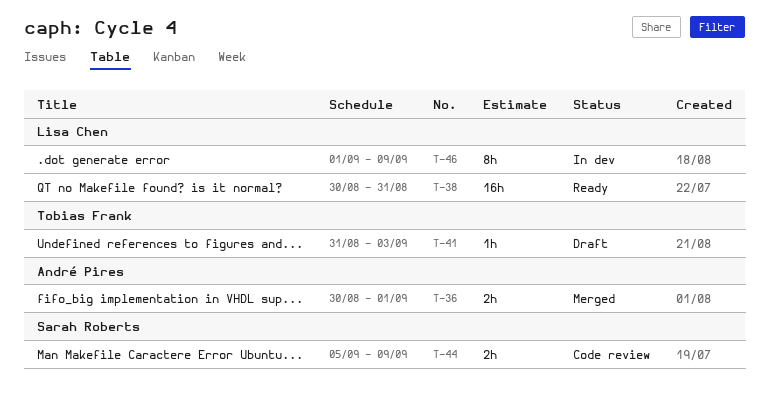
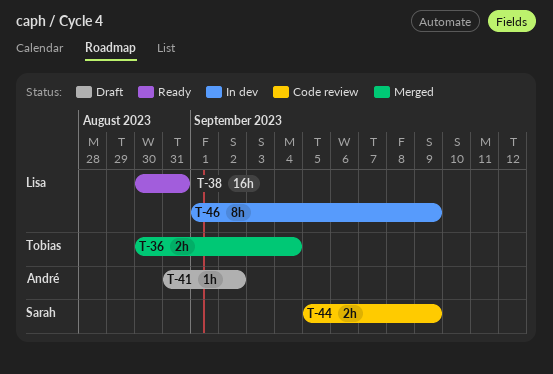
T-36, owner: André Pires -> Tobias Frank
T-36, due: Sep 1 -> Sep 4
T-41, owner: Tobias Frank -> André Pires
T-41, due: Sep 3 -> Sep 2

